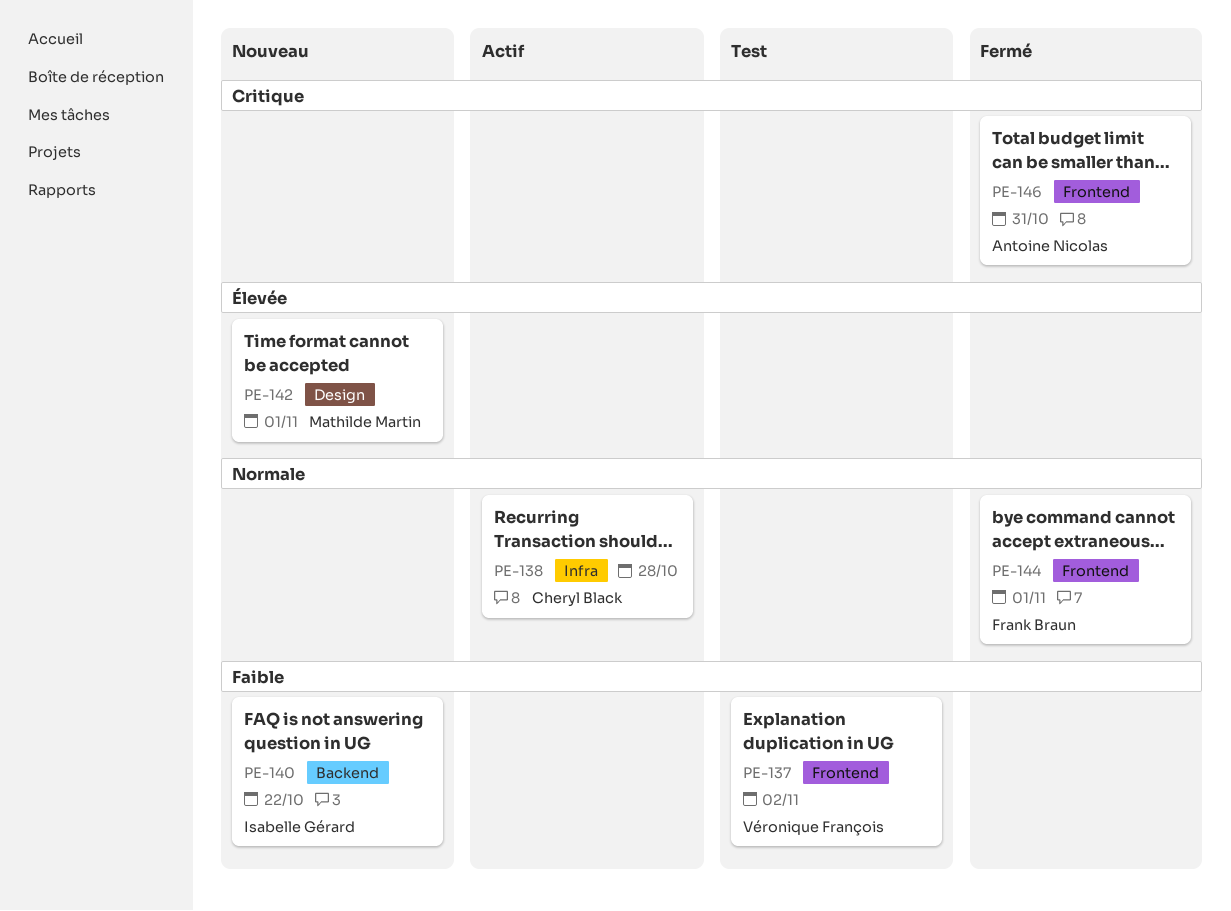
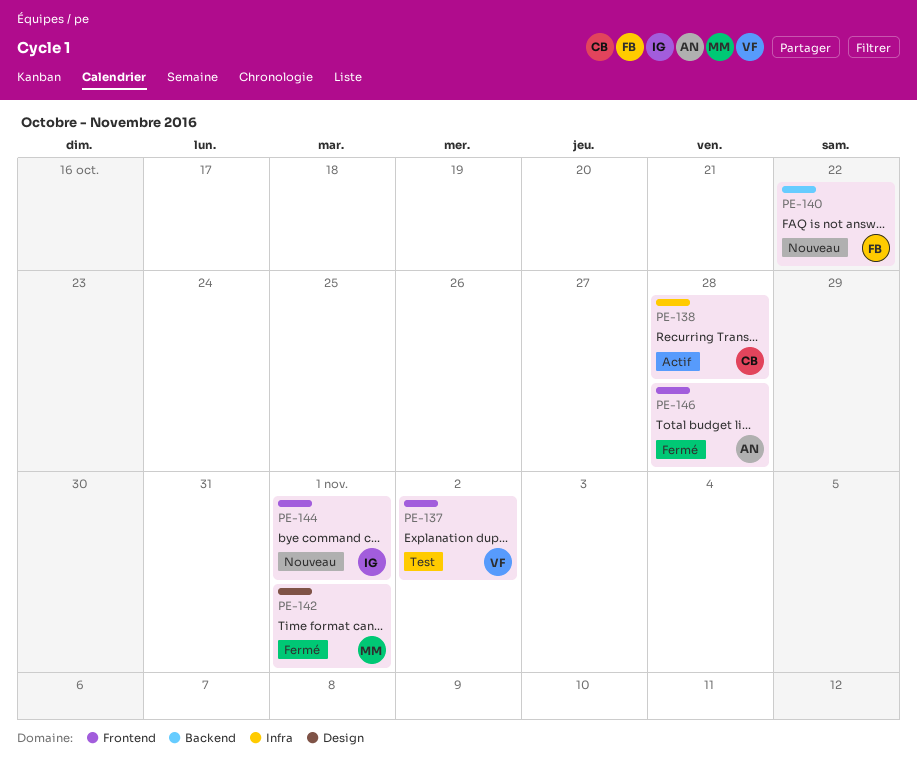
PE-140, owner: Isabelle Gérard -> Frank Braun
PE-142, status: Nouveau -> Fermé
PE-144, status: Fermé -> Nouveau
PE-144, owner: Frank Braun -> Isabelle Gérard
PE-146, due: Oct 31 -> Oct 28

